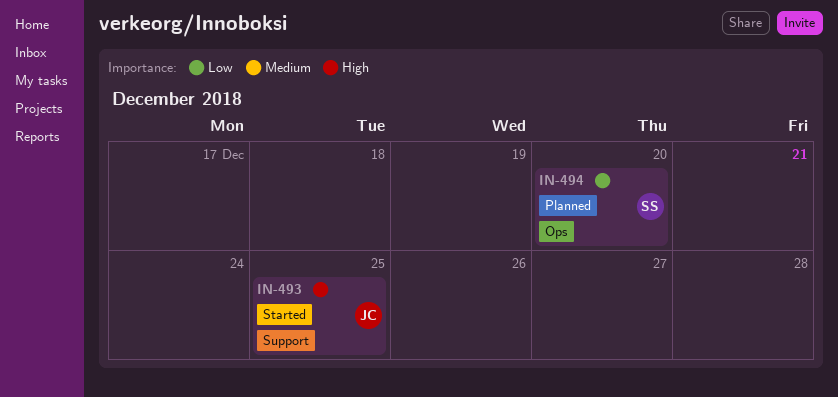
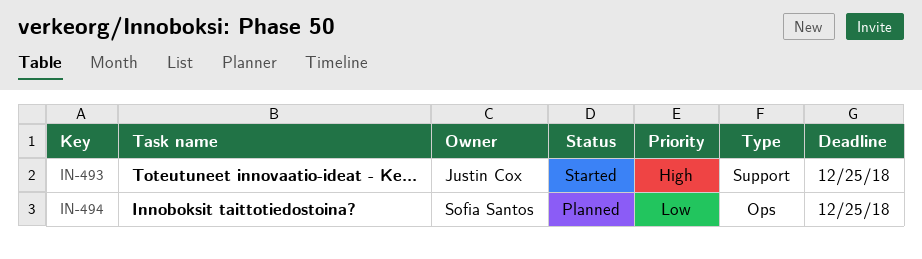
IN-494, due: Dec 20 -> Dec 25

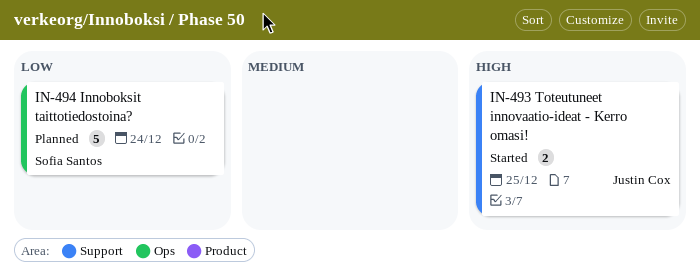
IN-494, due: Dec 25 -> Dec 24

